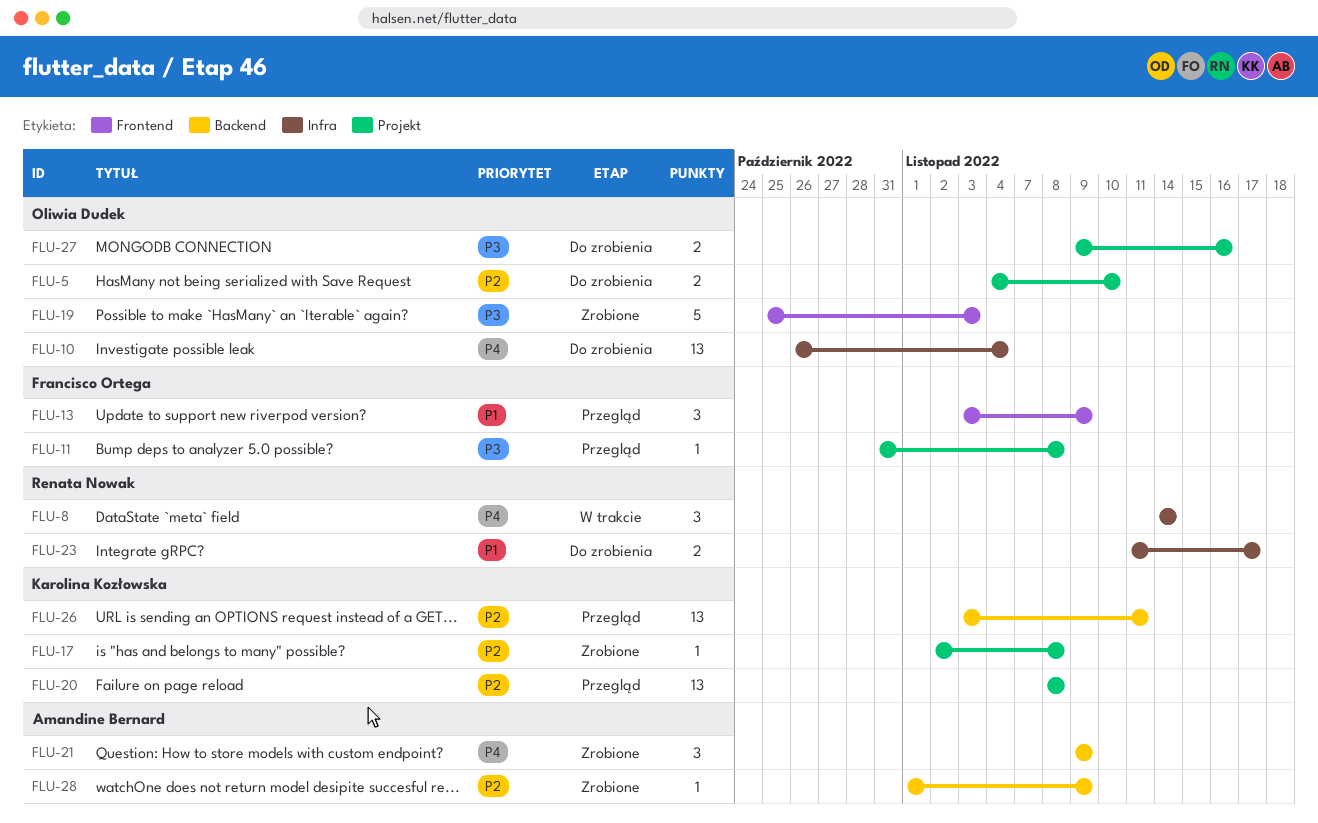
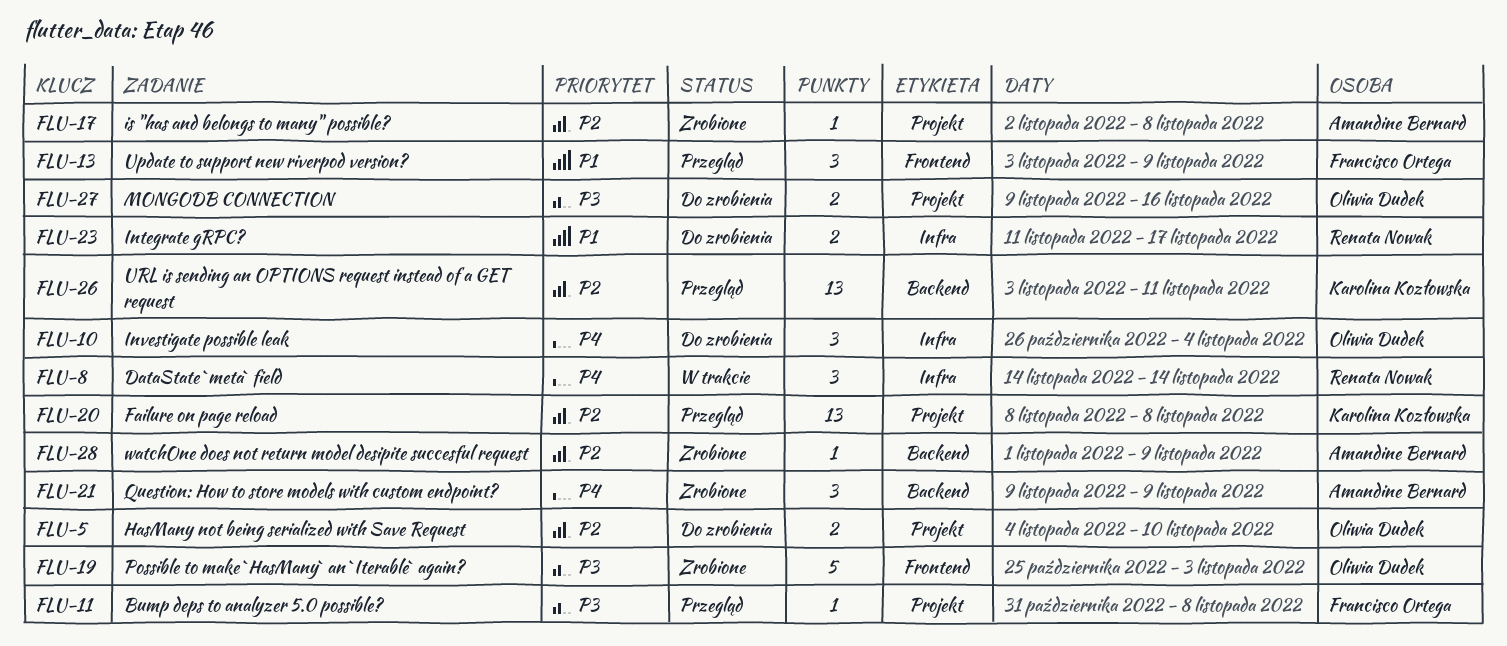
FLU-10, estimate: 13 -> 3
FLU-17, owner: Karolina Kozłowska -> Amandine Bernard

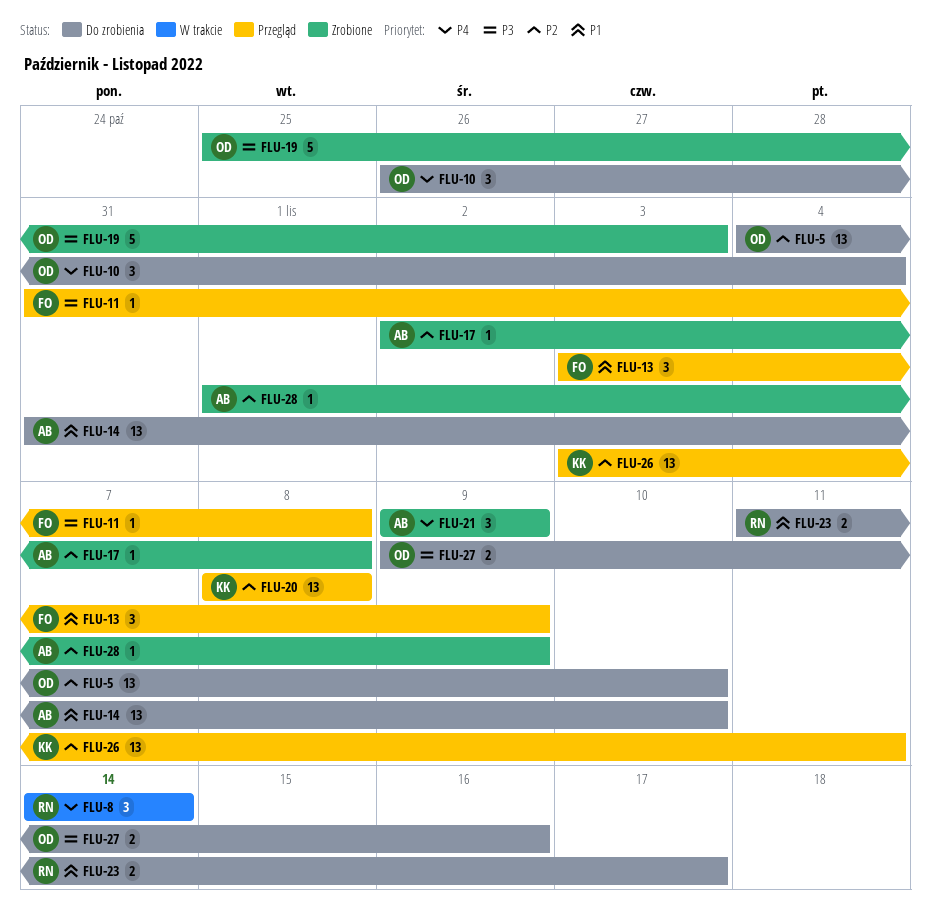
FLU-5, estimate: 2 -> 13
FLU-14: none -> present

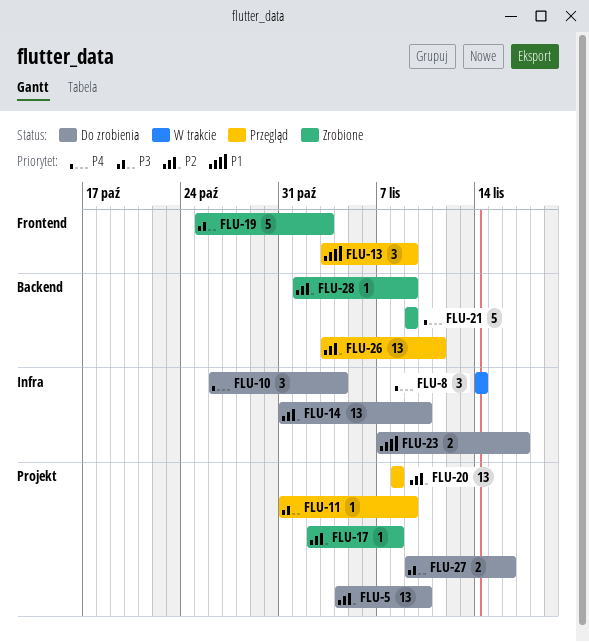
FLU-11, due: Nov 8 -> Nov 9
FLU-14, priority: P1 -> P2
FLU-21, estimate: 3 -> 5
FLU-23, start: Nov 11 -> Nov 7

